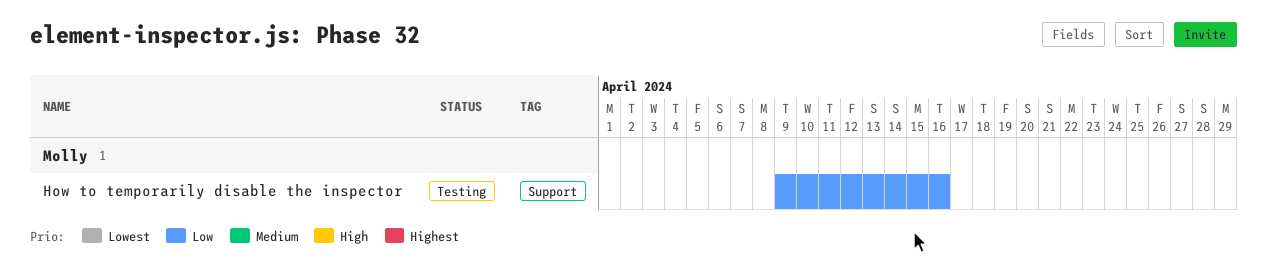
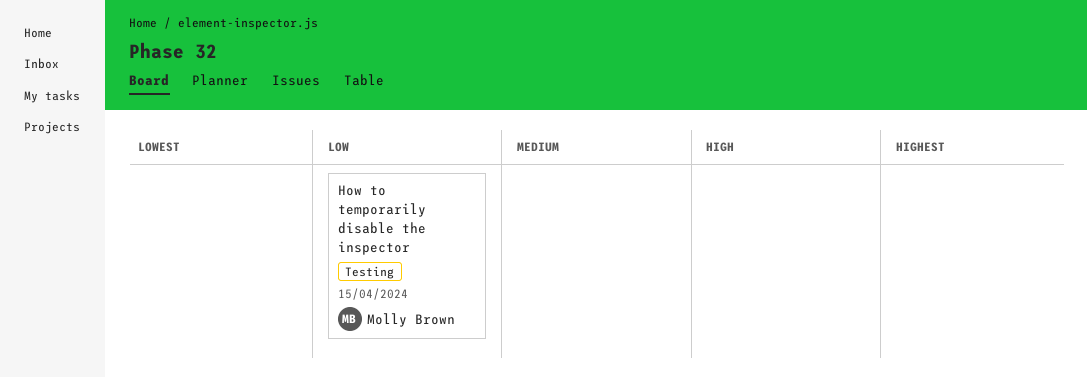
How to temporarily disable the inspector, due: Apr 16 -> Apr 15

